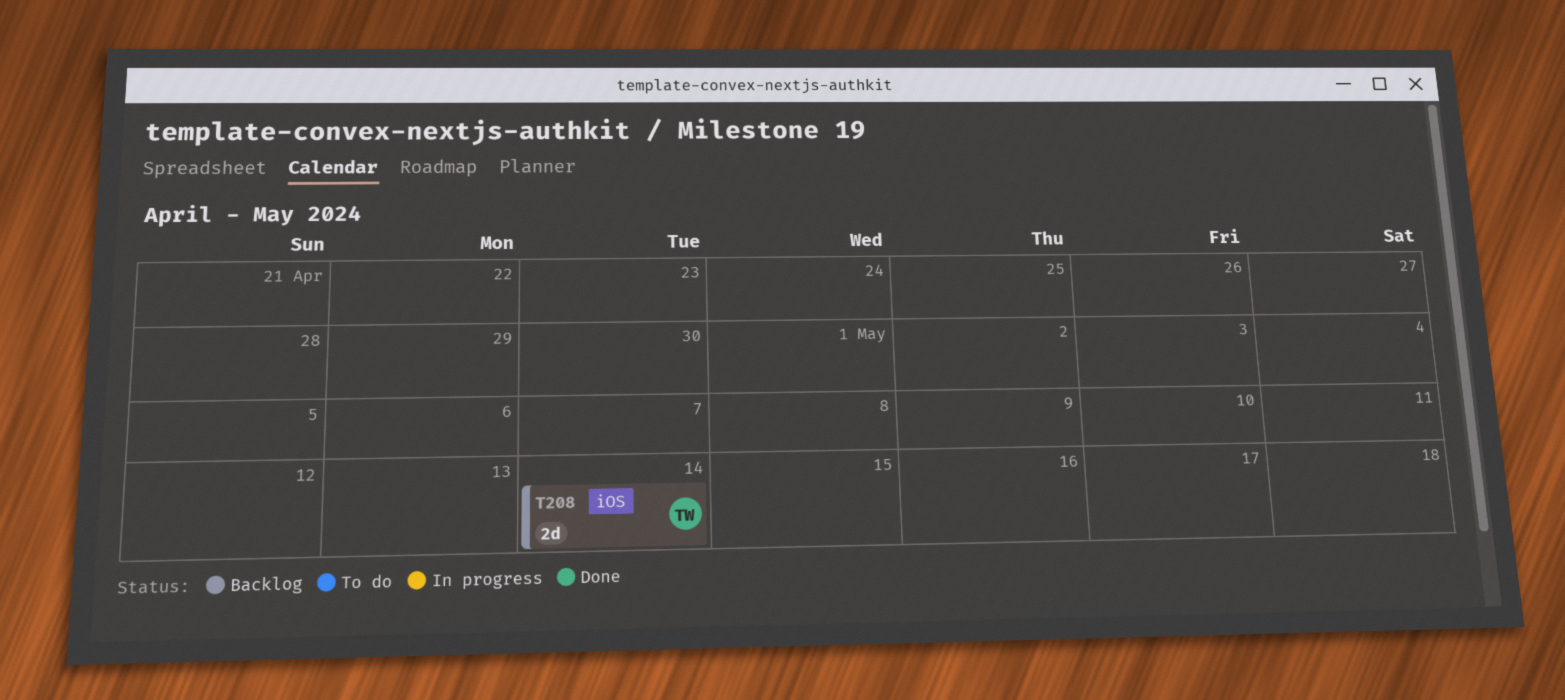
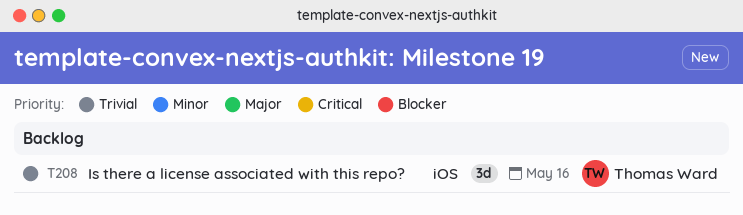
T208, estimate: 2d -> 3d
T208, due: May 14 -> May 16

